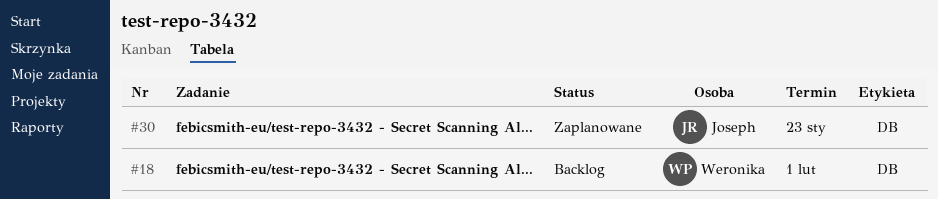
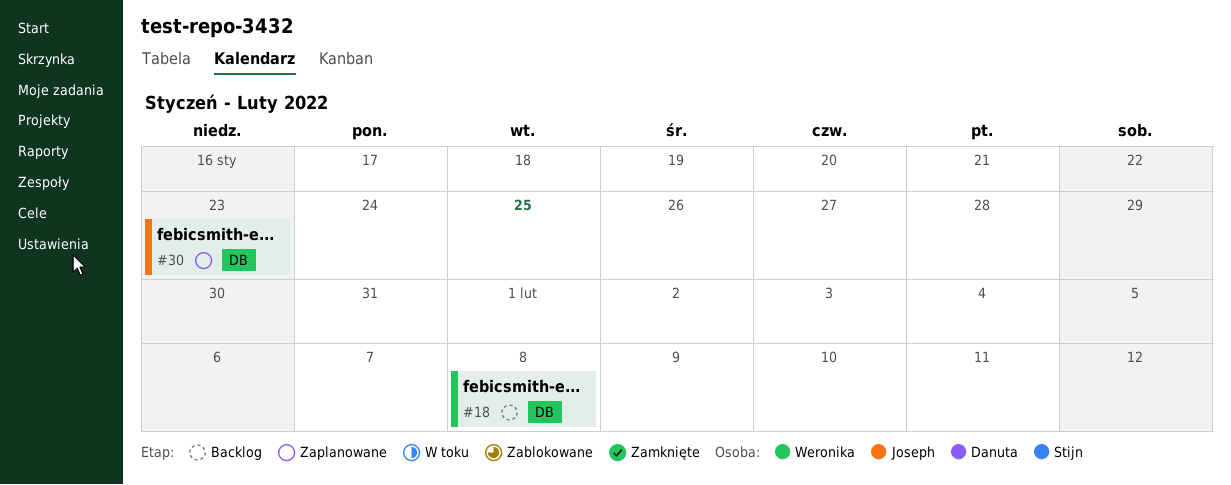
#18, due: Feb 1 -> Feb 8

